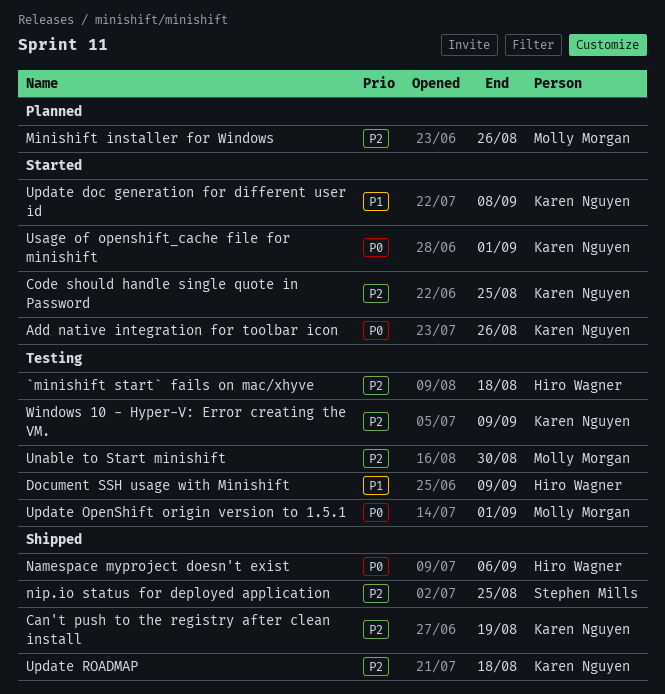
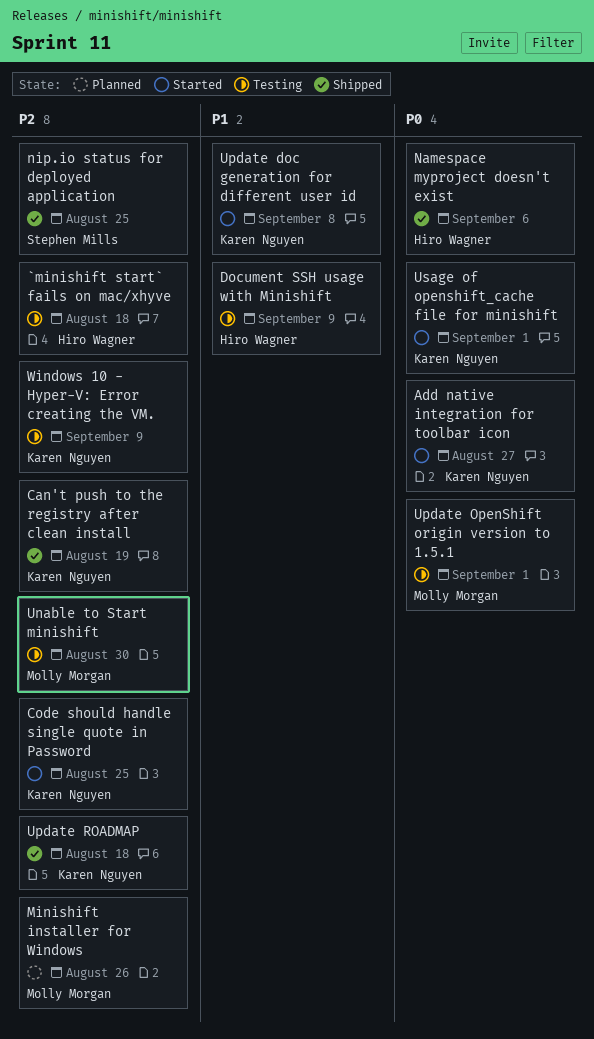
Add native integration for toolbar icon, due: Aug 26 -> Aug 27

